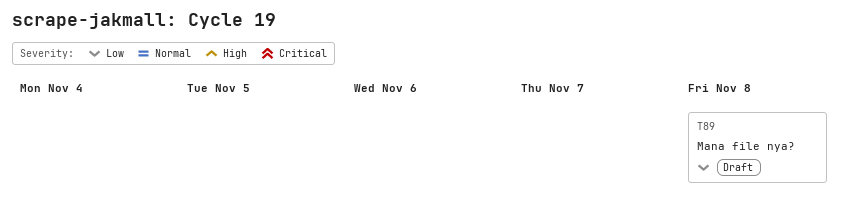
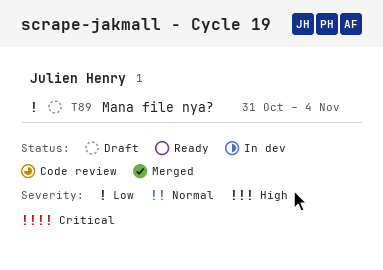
T89, due: Nov 8 -> Nov 4

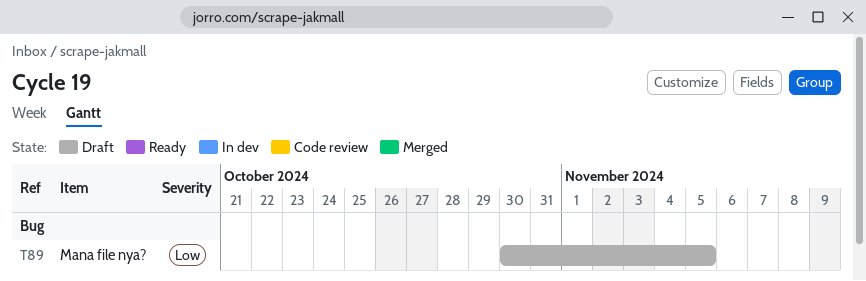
T89, start: Oct 31 -> Oct 30
T89, due: Nov 4 -> Nov 5

